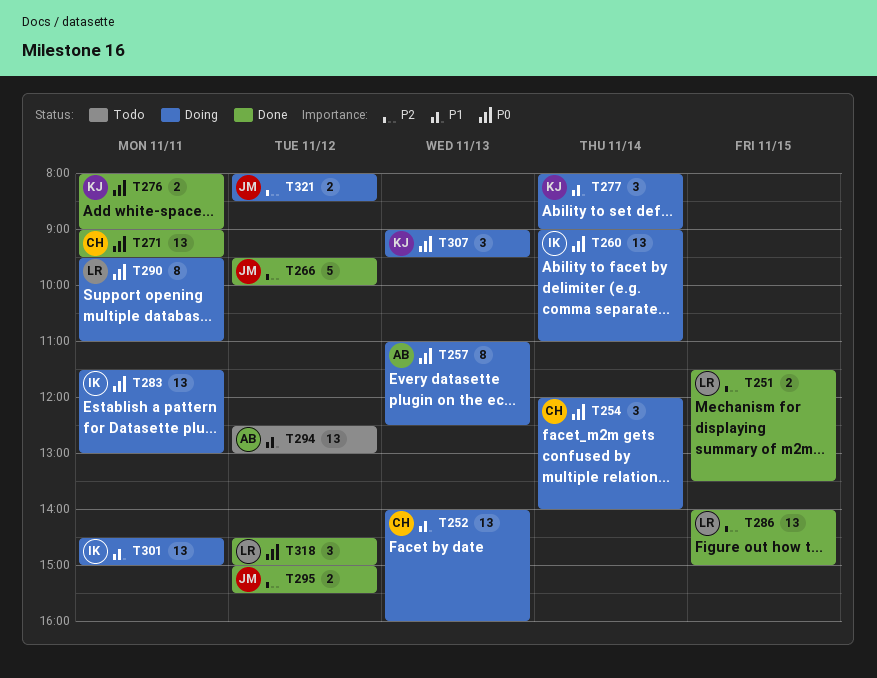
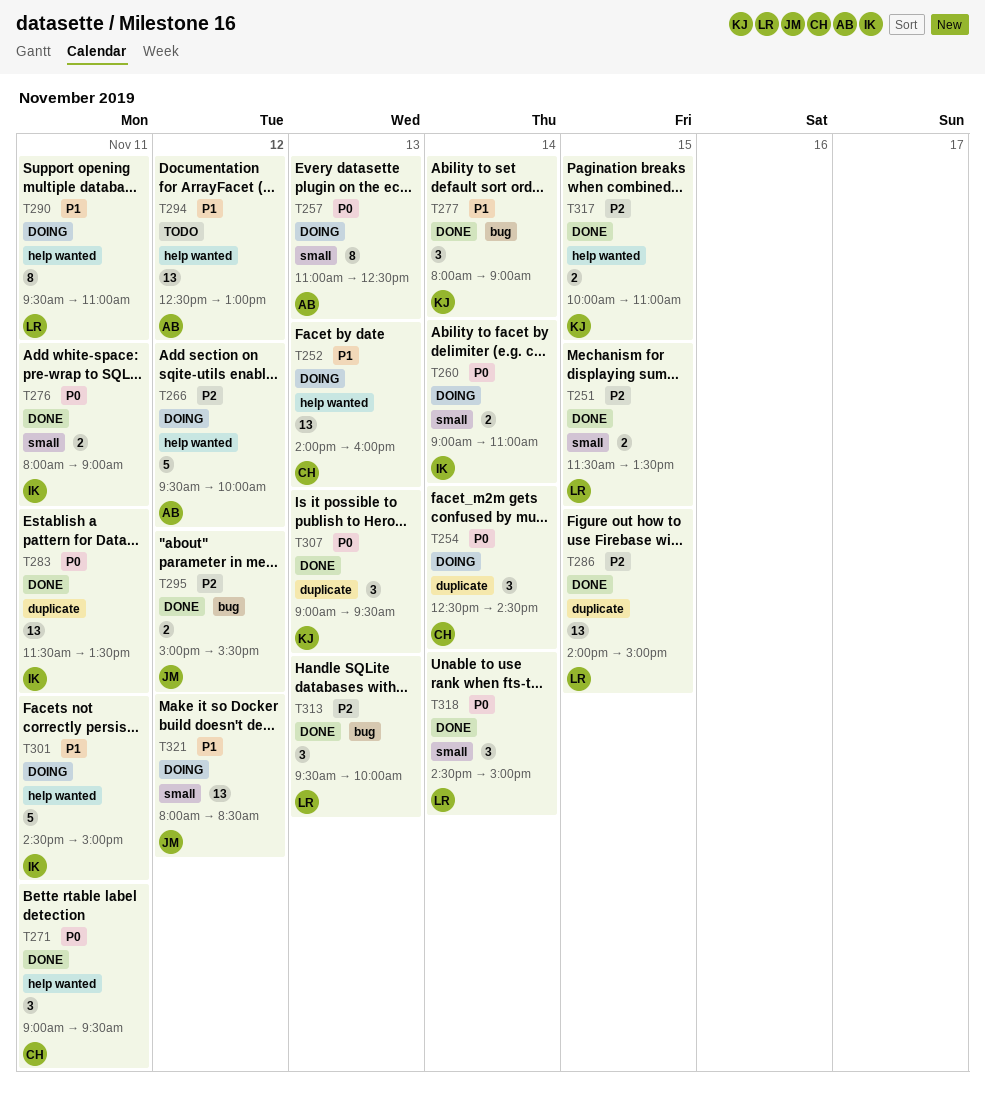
T254, begins: 12:00 -> 12:30
T254, ends: 14:00 -> 14:30
T260, estimate: 13 -> 2
T266, status: Done -> Doing
T266, owner: JM -> AB
T271, estimate: 13 -> 3
T276, owner: KJ -> IK
T277, status: Doing -> Done
T283, status: Doing -> Done
T283, ends: 13:00 -> 13:30
T290, priority: P0 -> P1
T301, estimate: 13 -> 5
T307, status: Doing -> Done
T313: none -> present
T317: none -> present
T318, day: Nov 12 -> Nov 14
T321, priority: P2 -> P1
T321, estimate: 2 -> 13

